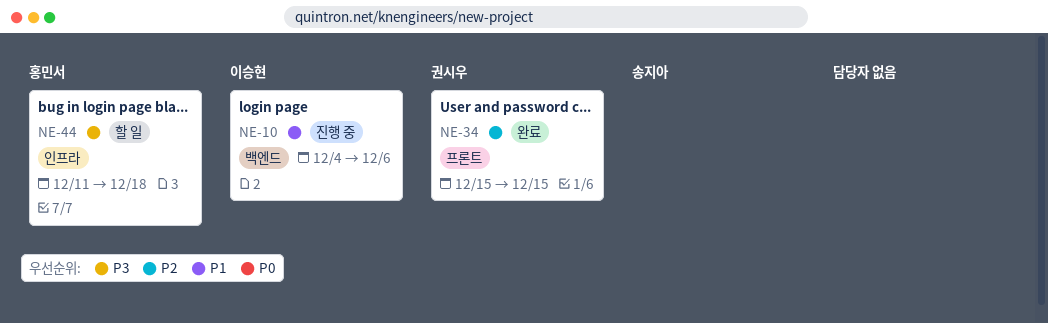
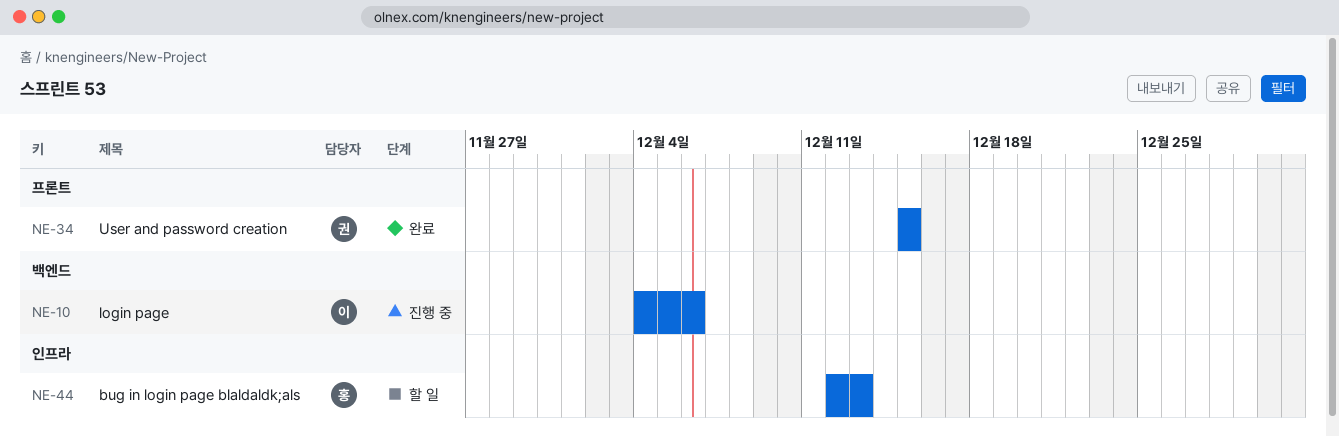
NE-44, start: Dec 11 -> Dec 12
NE-44, due: Dec 18 -> Dec 13

